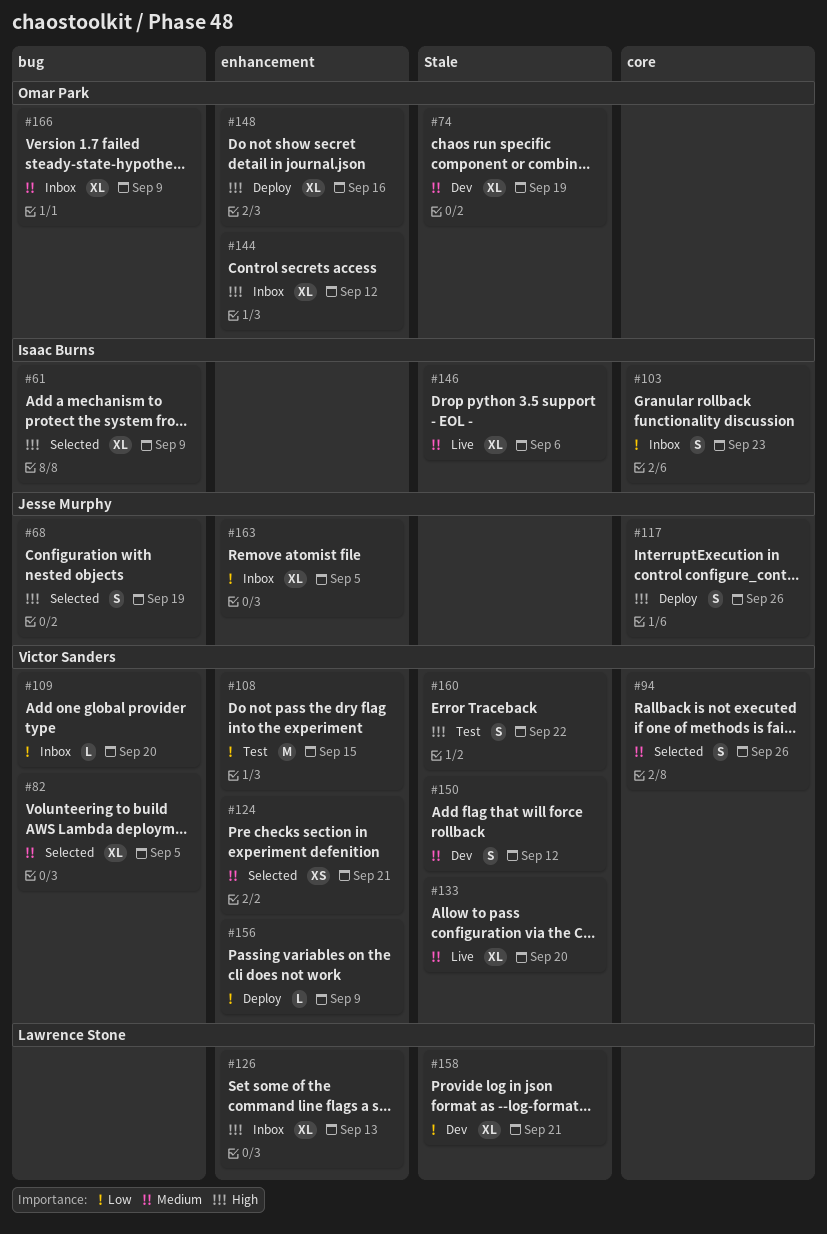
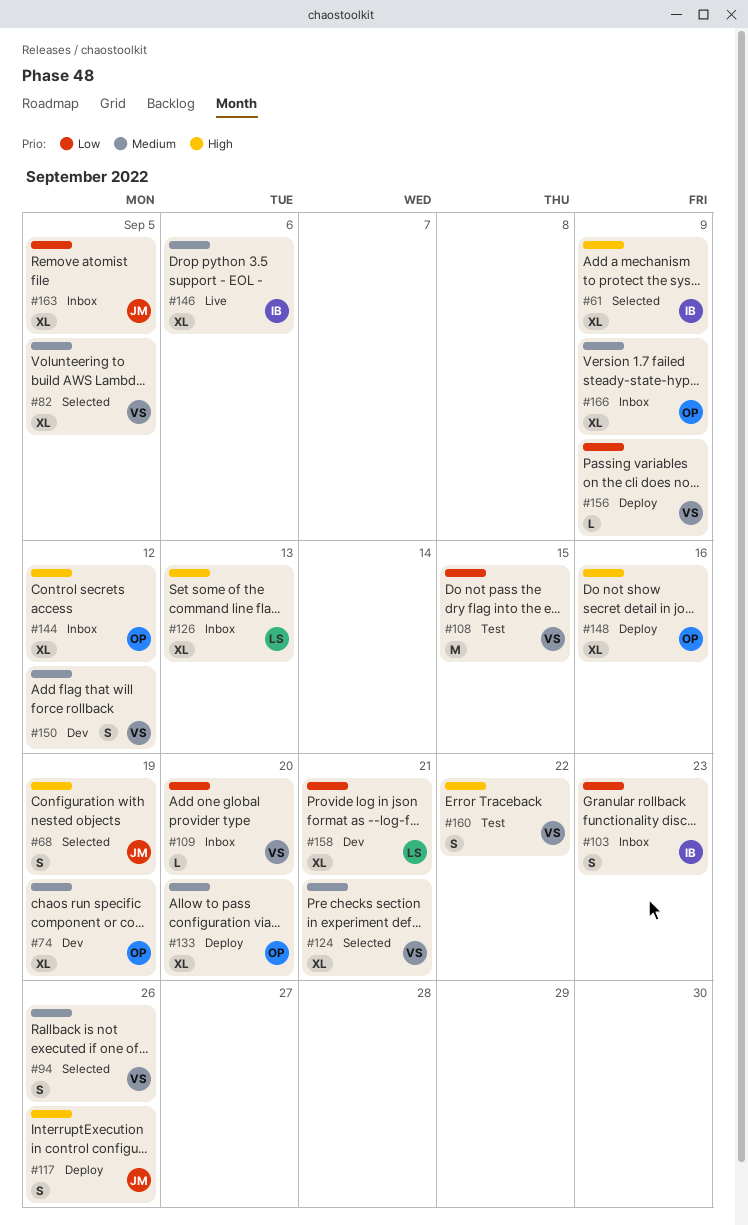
#124, estimate: XS -> XL
#133, status: Live -> Deploy
#133, owner: Victor Sanders -> Omar Park

